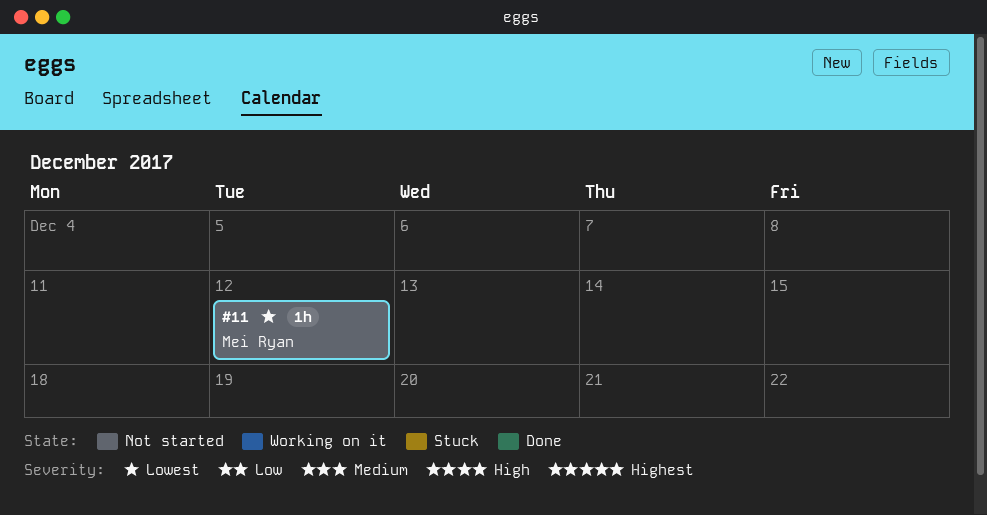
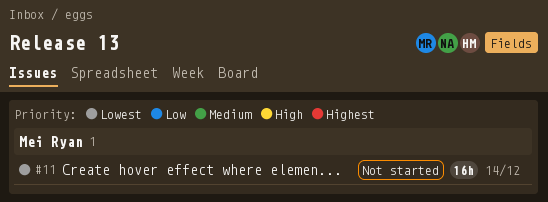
#11, estimate: 1h -> 16h
#11, due: Dec 12 -> Dec 14

